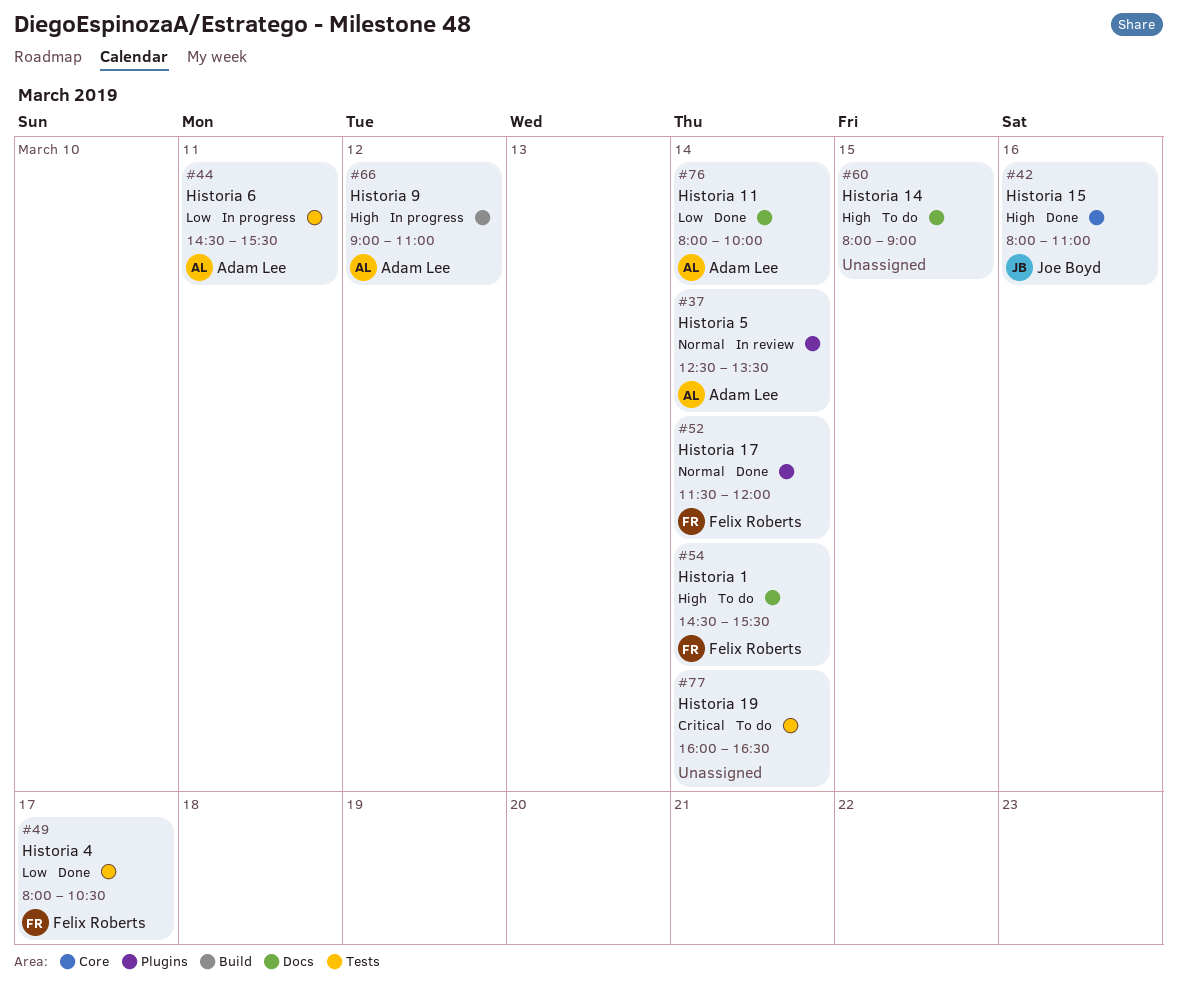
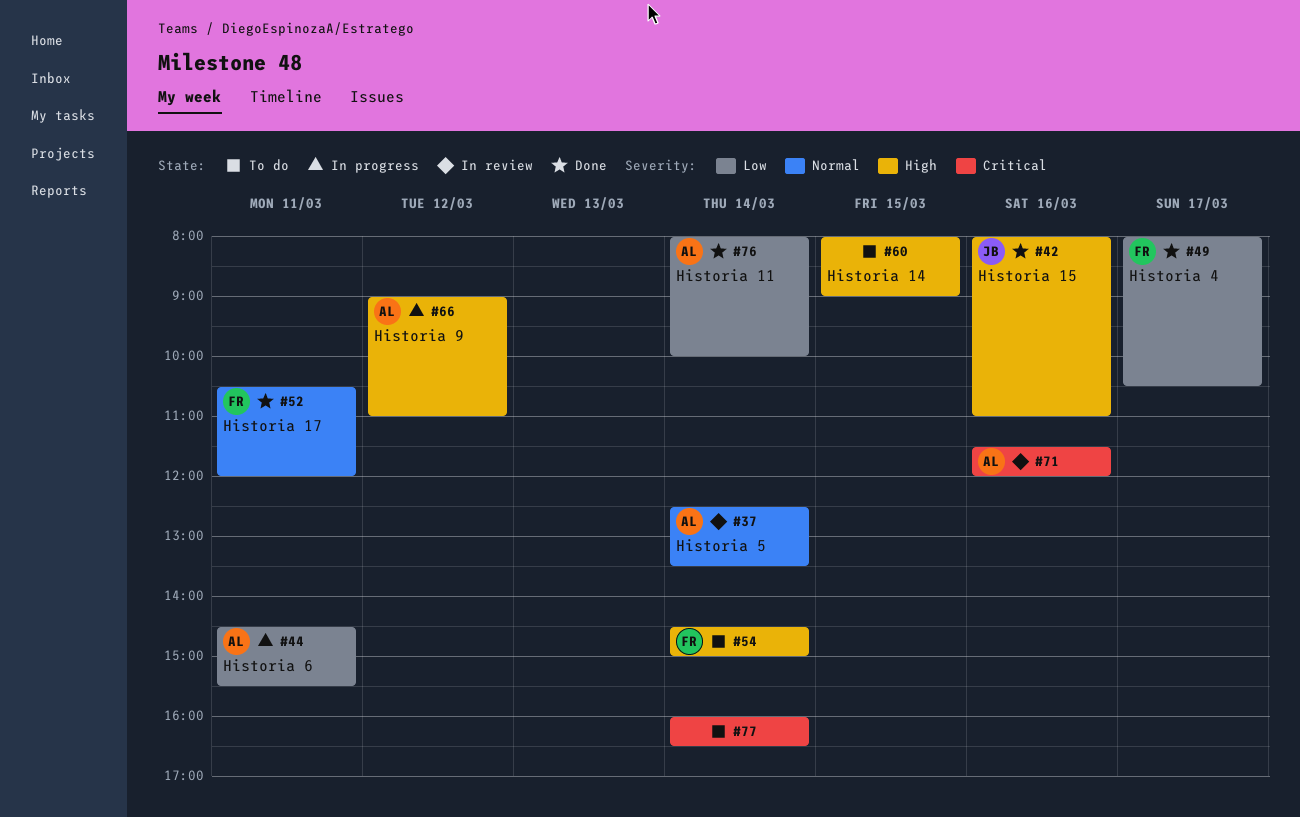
#52, day: Mar 14 -> Mar 11
#52, begins: 11:30 -> 10:30
#54, ends: 15:30 -> 15:00
#71: none -> present

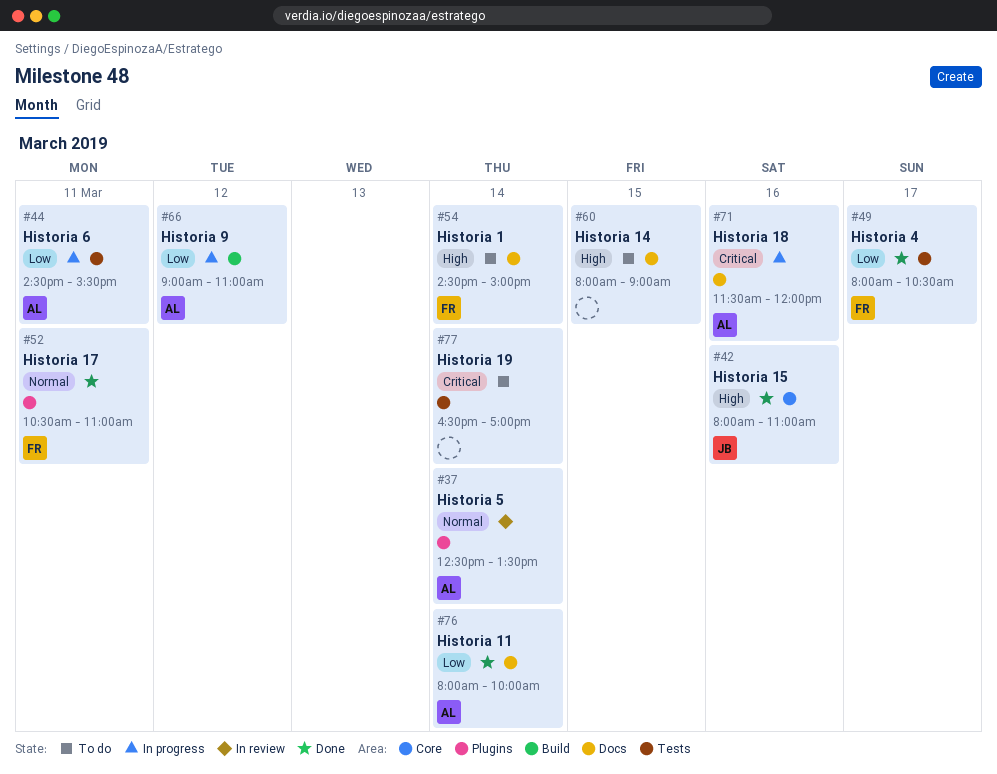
#52, ends: 12:00 -> 11:00
#66, priority: High -> Low
#71, status: In review -> In progress
#77, begins: 16:00 -> 16:30
#77, ends: 16:30 -> 17:00

